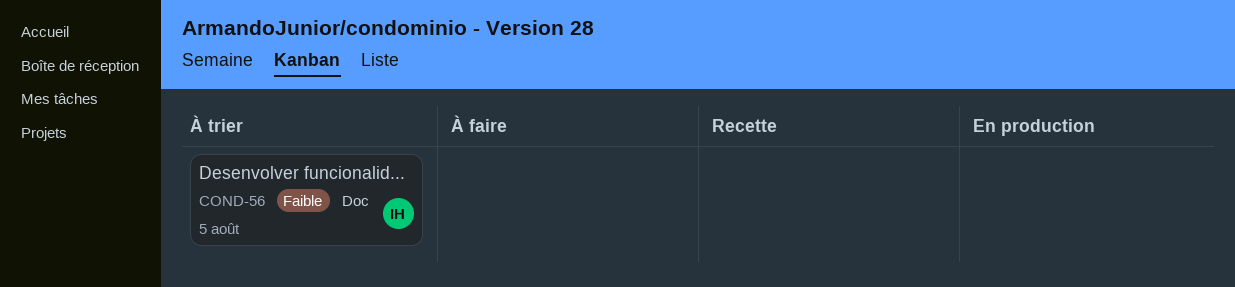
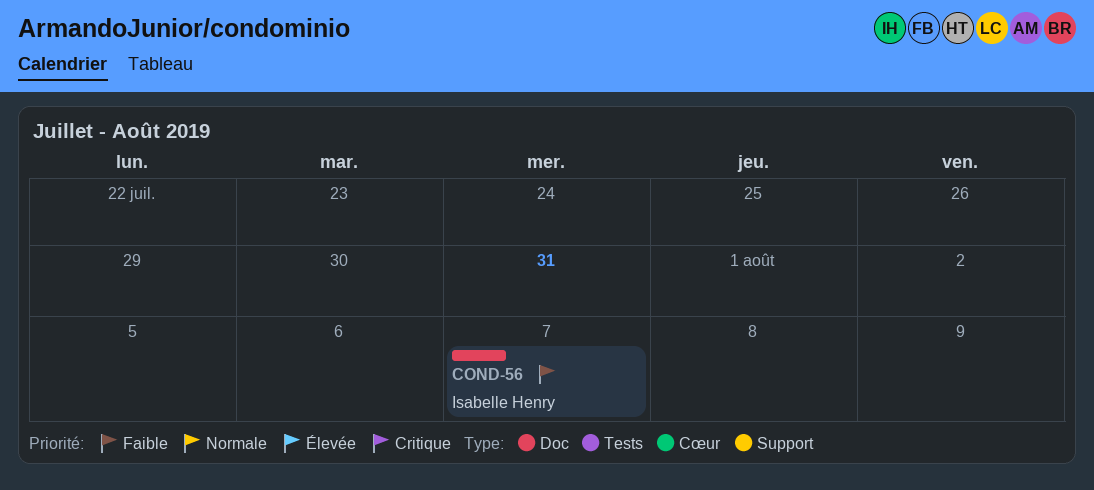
COND-56, due: Aug 5 -> Aug 7

